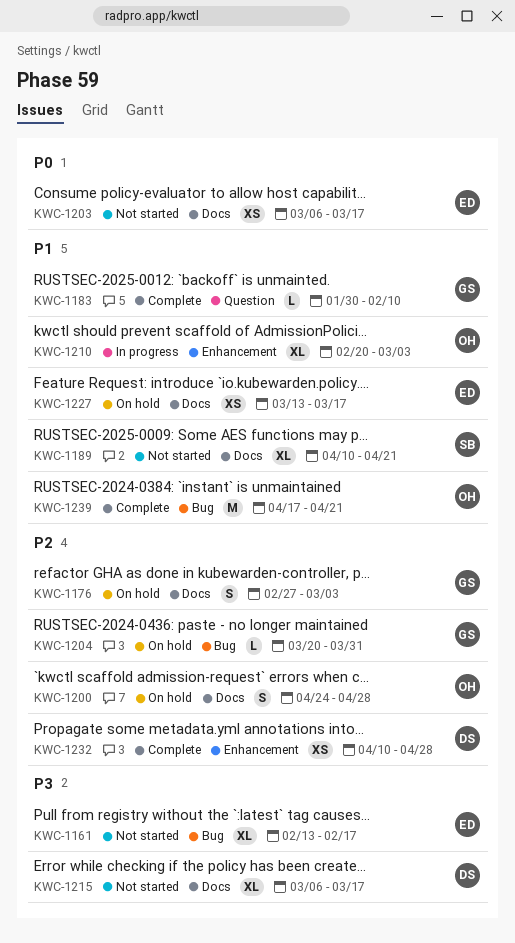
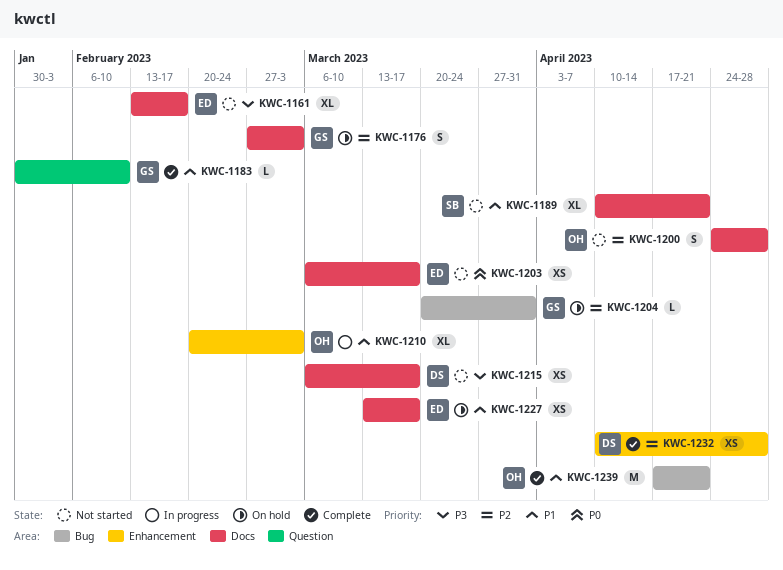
KWC-1161, label: Bug -> Docs
KWC-1200, status: On hold -> Not started
KWC-1215, estimate: XL -> XS

